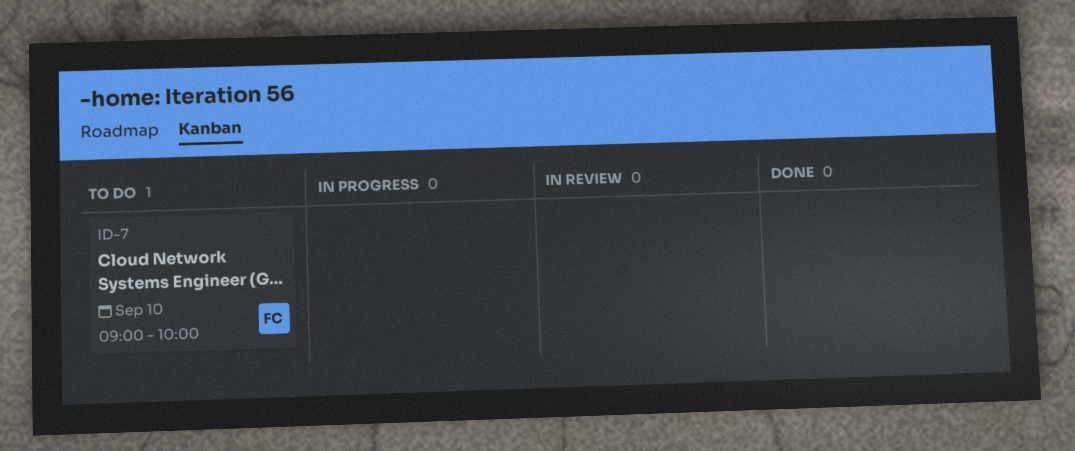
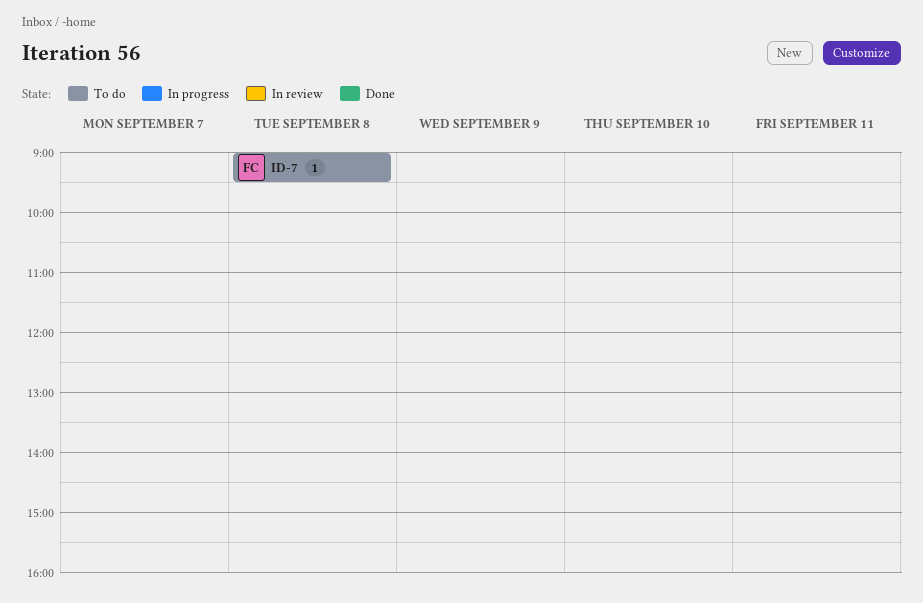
ID-7, day: Sep 10 -> Sep 8
ID-7, ends: 10:00 -> 09:30

